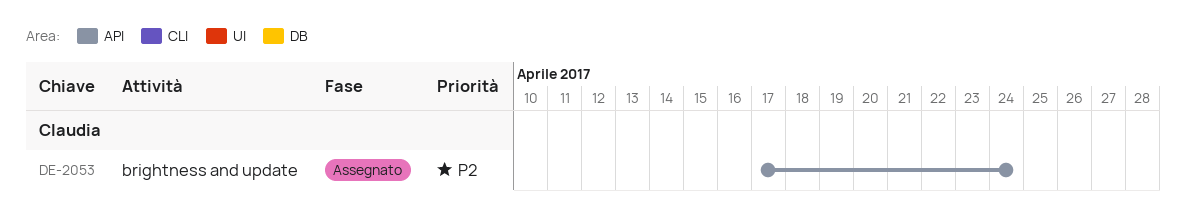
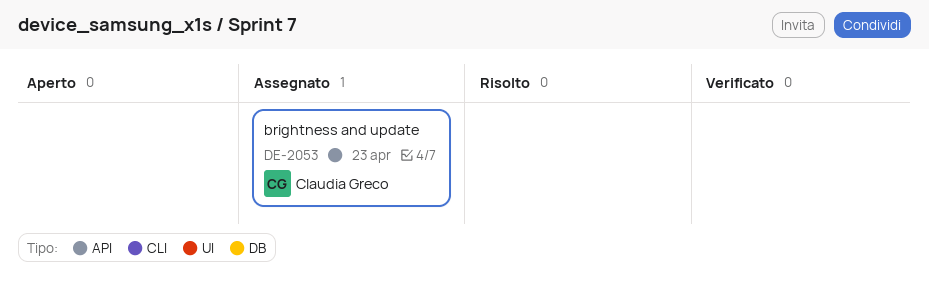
DE-2053, due: Apr 24 -> Apr 23

